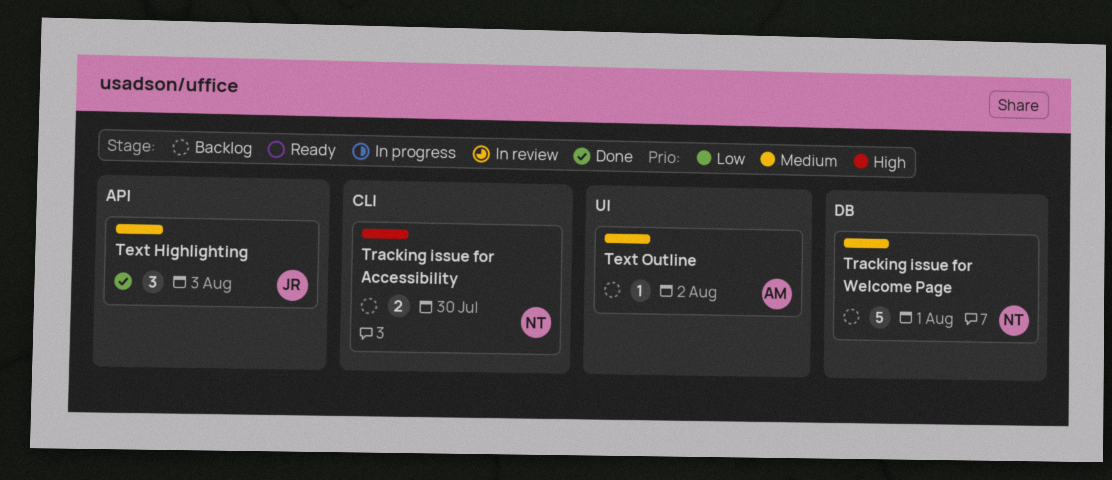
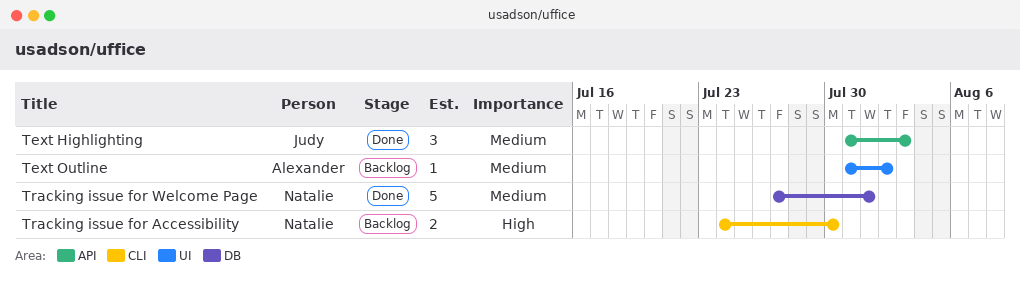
Tracking issue for Welcome Page, status: Backlog -> Done

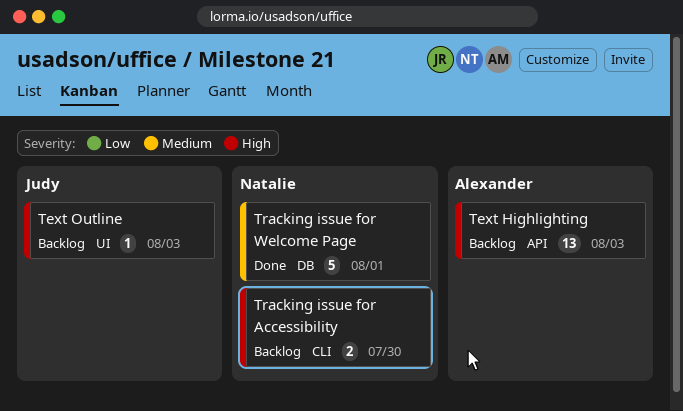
Text Highlighting, status: Done -> Backlog
Text Highlighting, owner: Judy -> Alexander
Text Highlighting, priority: Medium -> High
Text Highlighting, estimate: 3 -> 13
Text Outline, owner: Alexander -> Judy
Text Outline, priority: Medium -> High
Text Outline, due: Aug 2 -> Aug 3

